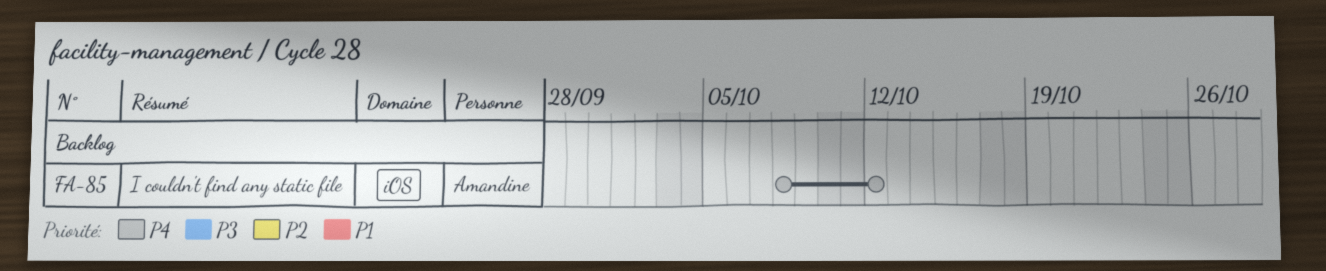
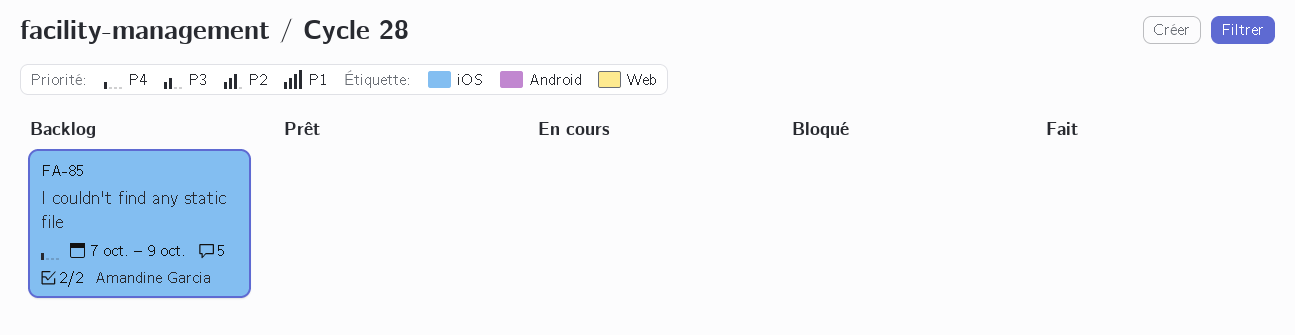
FA-85, start: Oct 8 -> Oct 7
FA-85, due: Oct 12 -> Oct 9

